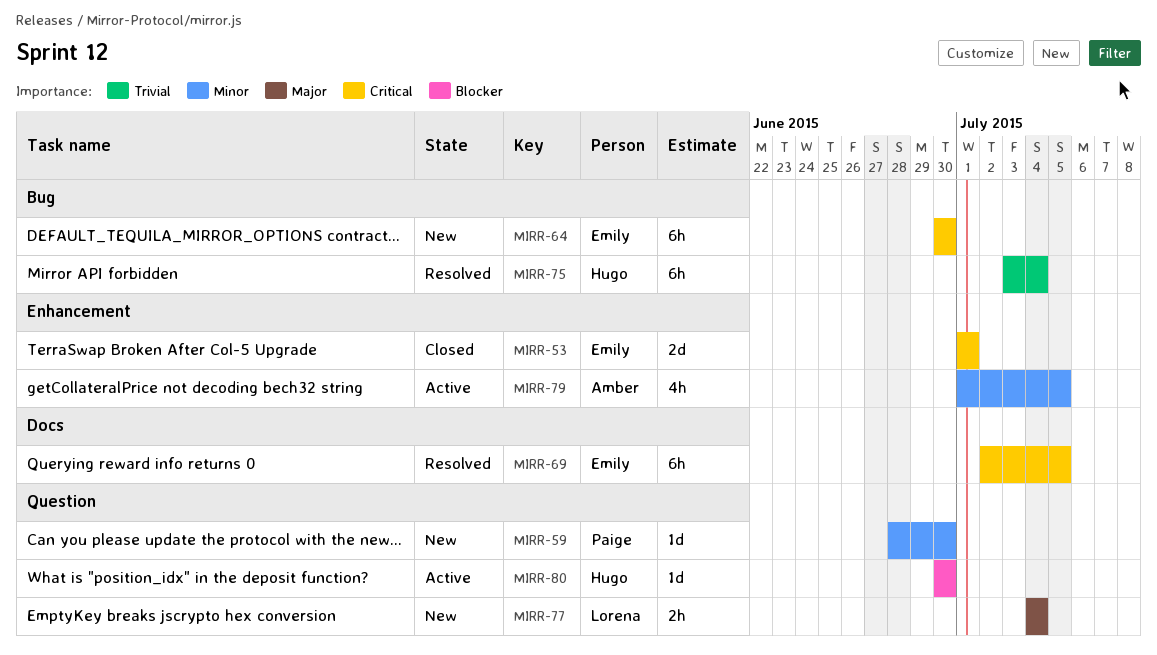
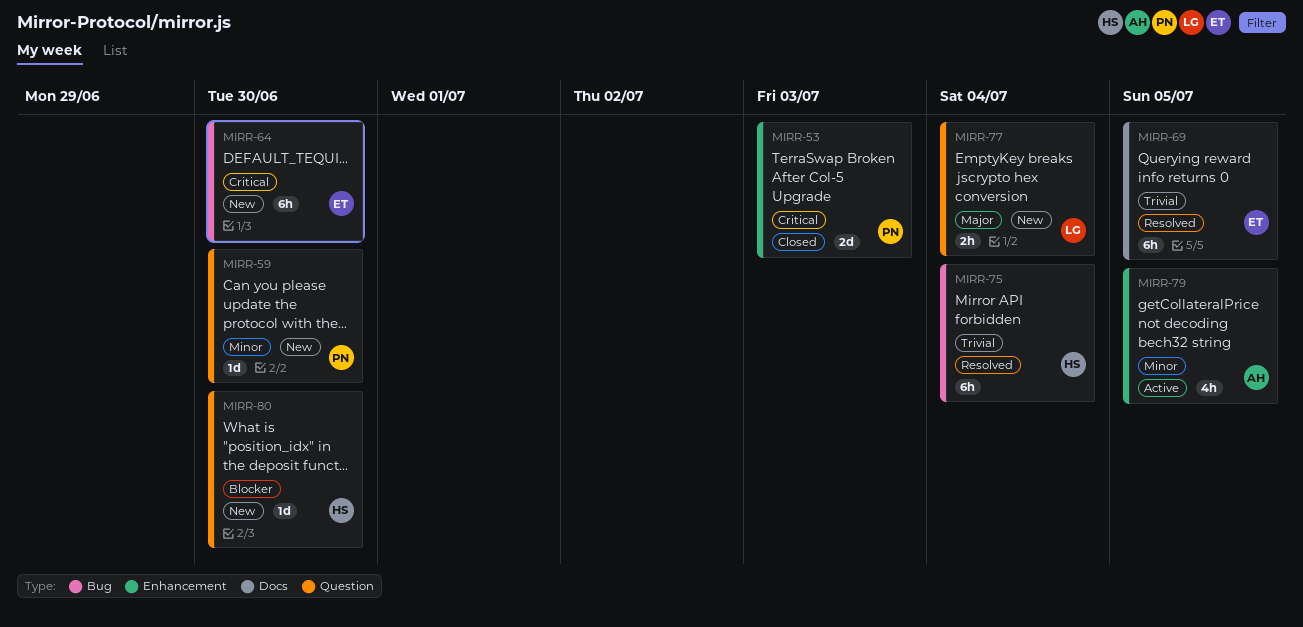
MIRR-53, owner: Emily -> Paige
MIRR-53, due: Jul 1 -> Jul 3
MIRR-69, priority: Critical -> Trivial
MIRR-80, status: Active -> New

